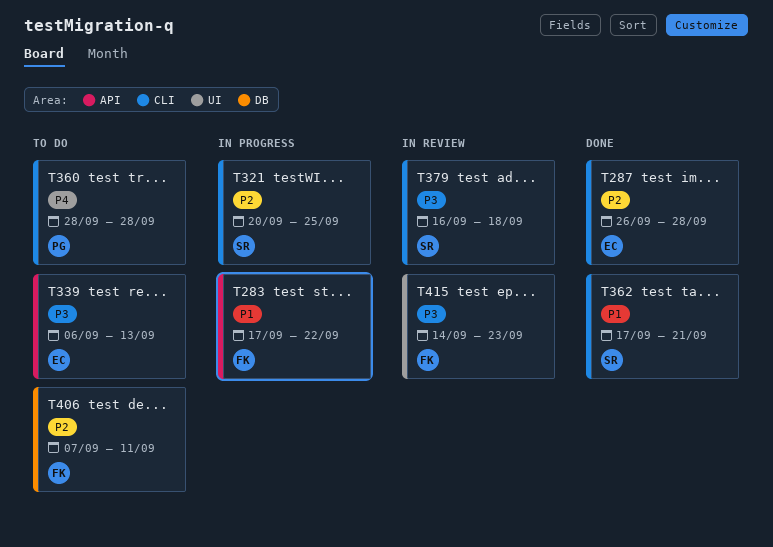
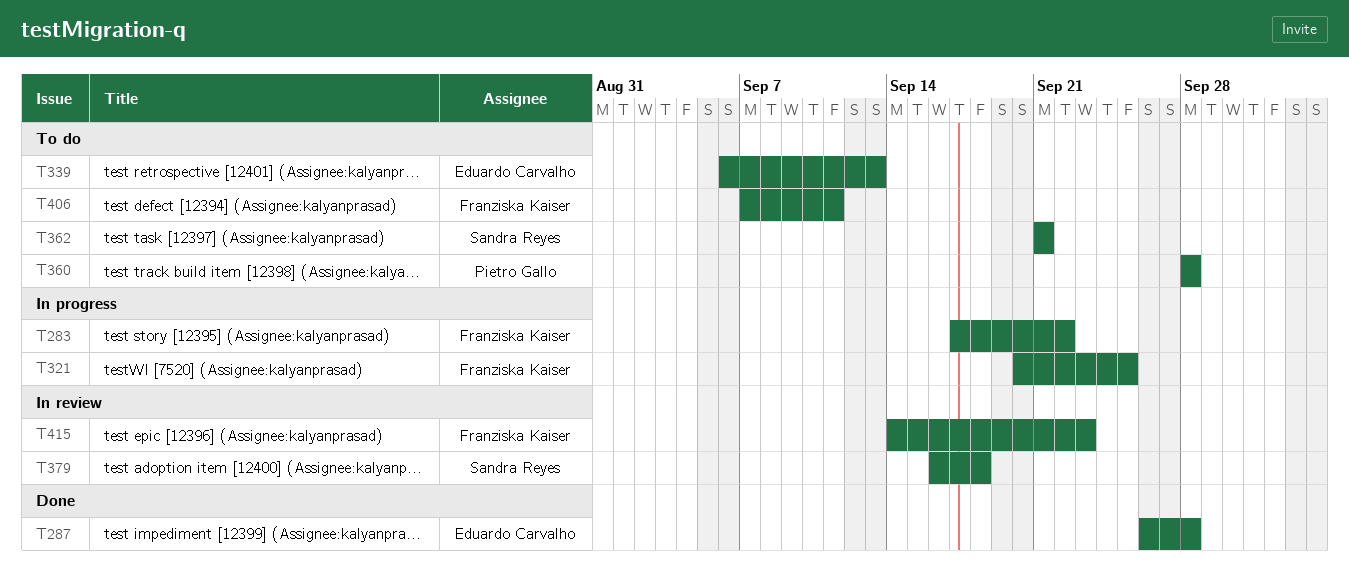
T321, owner: Sandra Reyes -> Franziska Kaiser
T362, status: Done -> To do
T362, start: Sep 17 -> Sep 21

